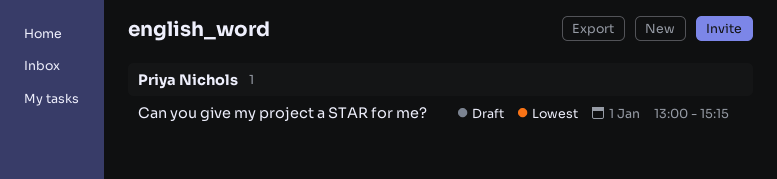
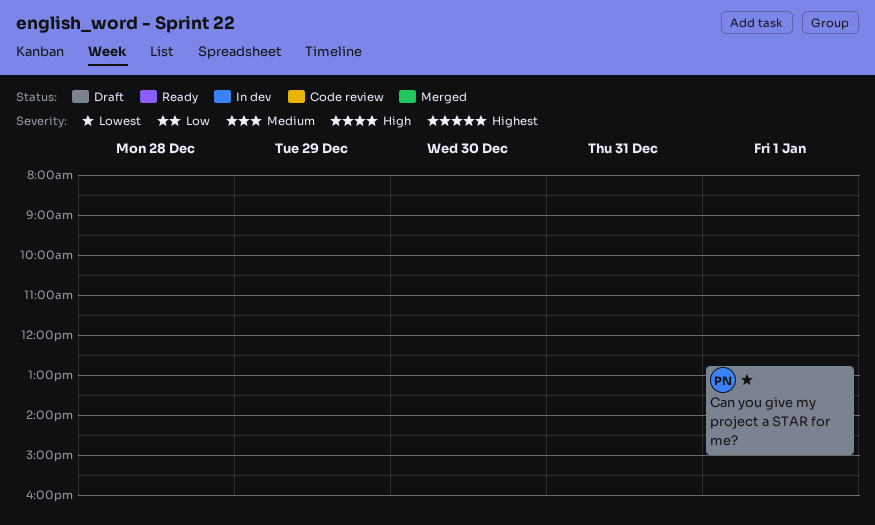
Can you give my project a STAR for me?, begins: 13:00 -> 12:45
Can you give my project a STAR for me?, ends: 15:15 -> 15:00

